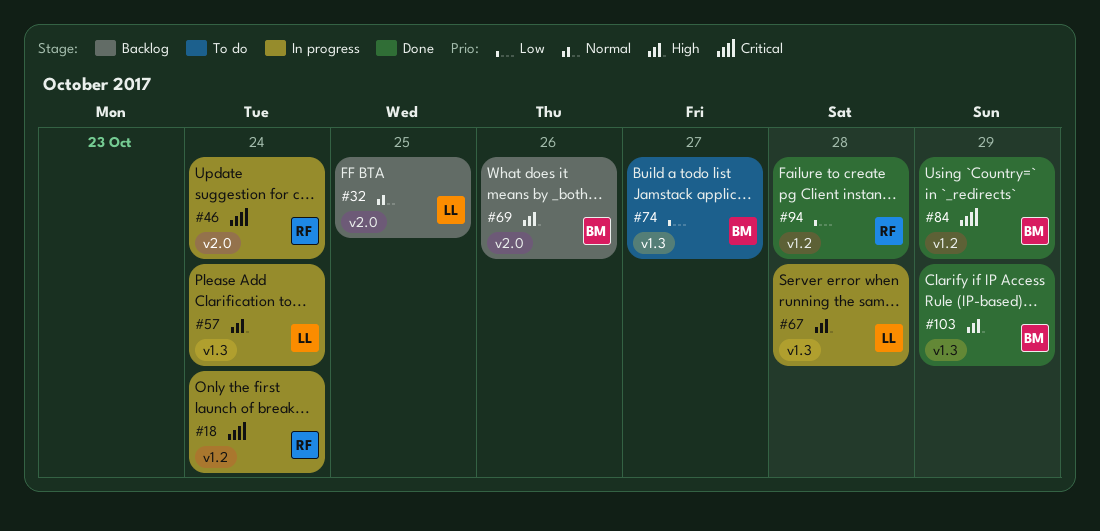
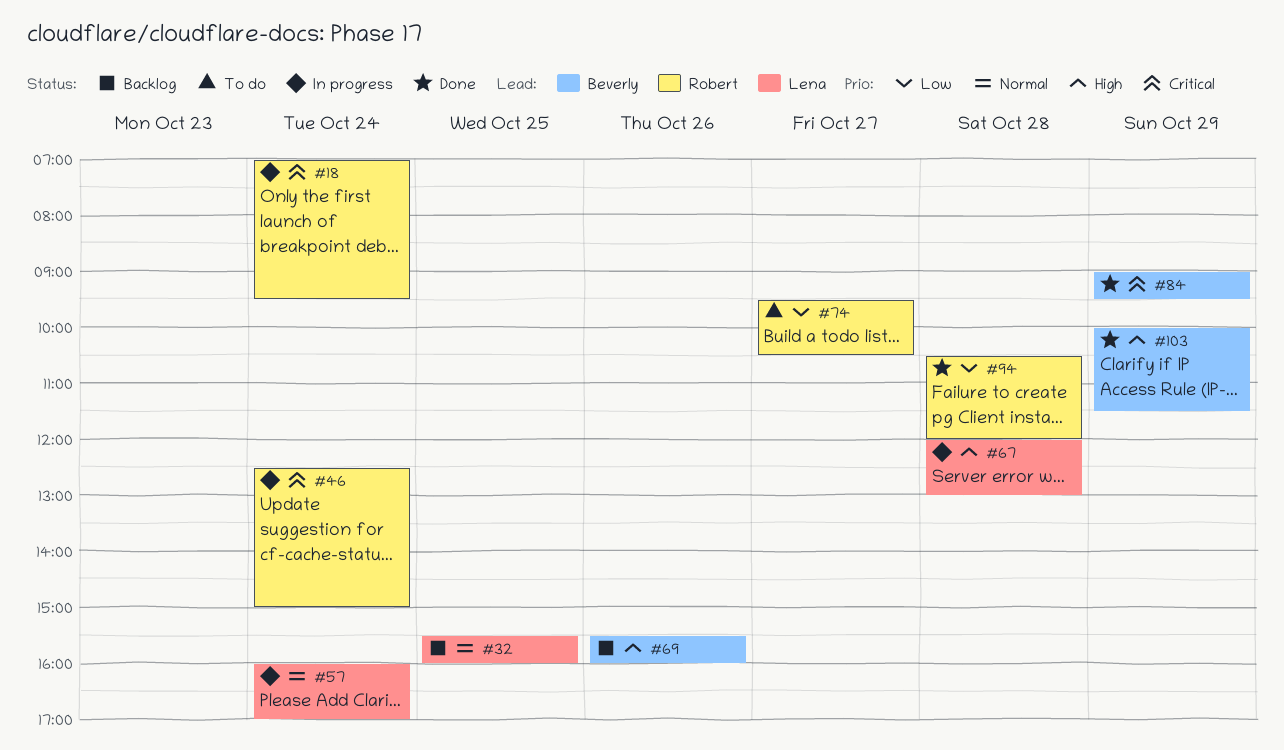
#57, priority: High -> Normal
#74, owner: Beverly -> Robert

